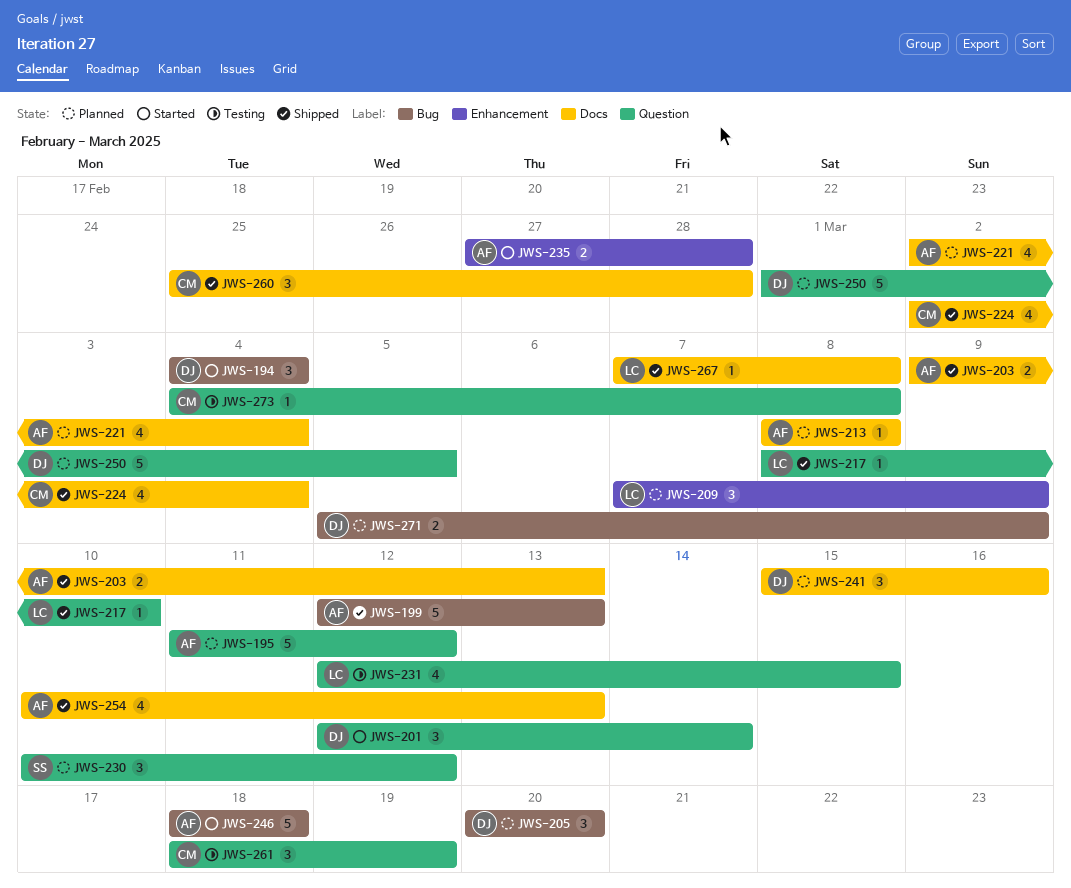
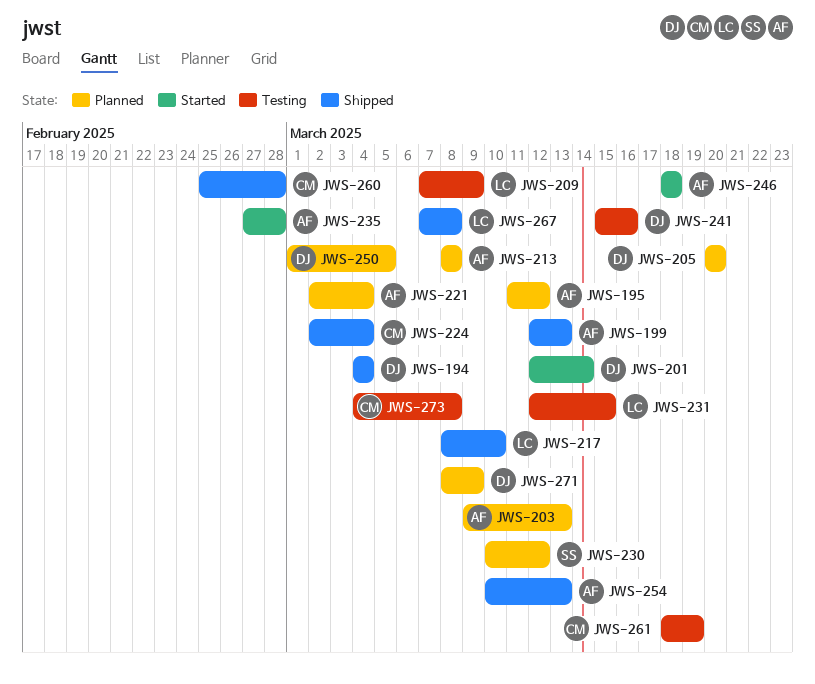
JWS-194, status: Started -> Shipped
JWS-203, status: Shipped -> Planned
JWS-209, status: Planned -> Testing
JWS-241, status: Planned -> Testing
JWS-271, start: Mar 5 -> Mar 8

